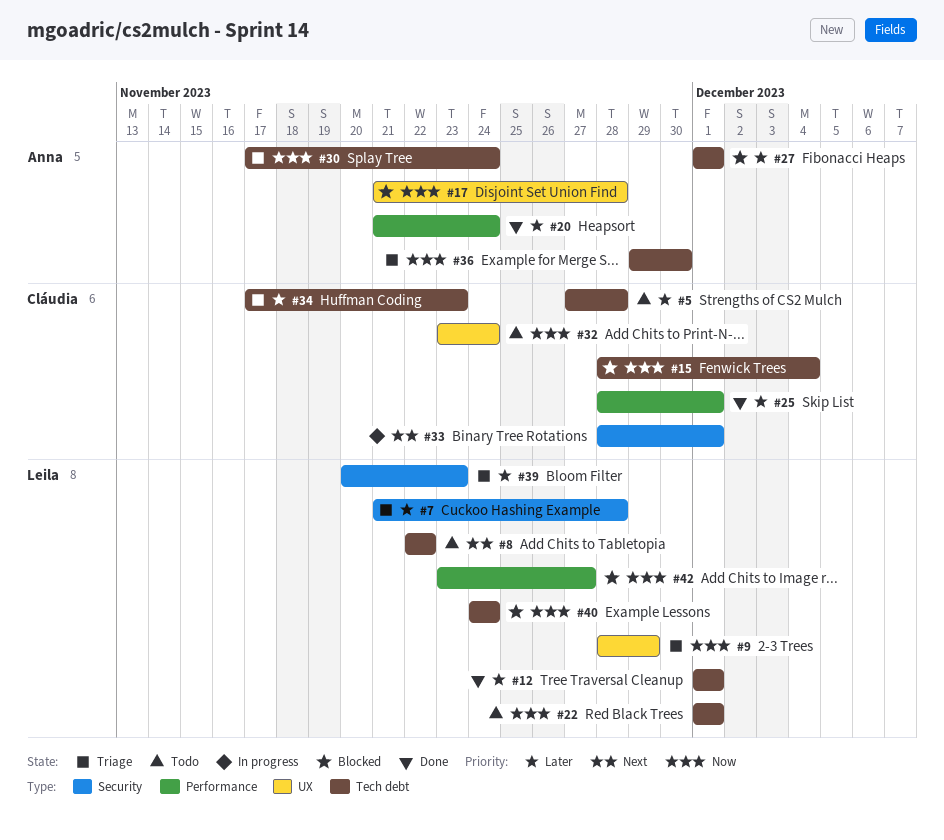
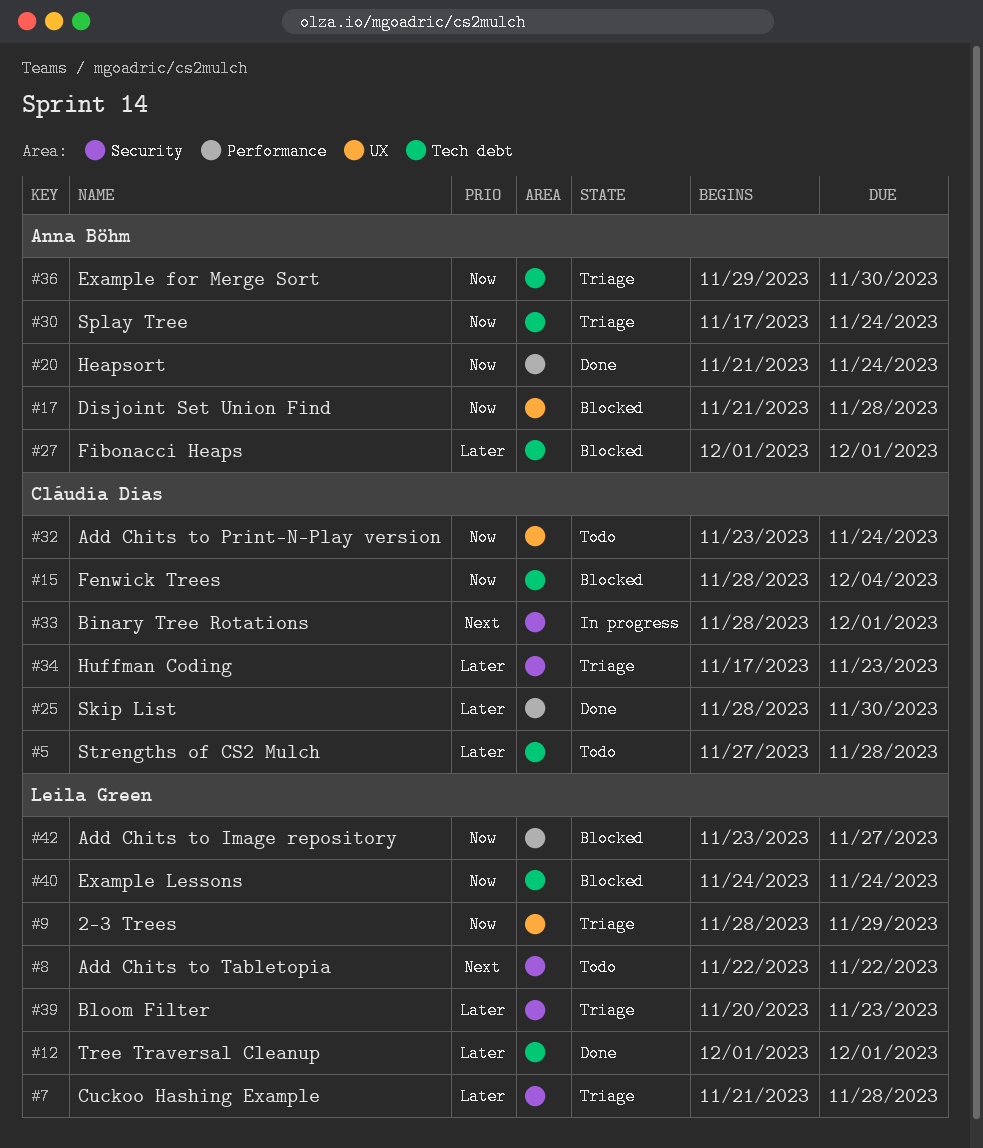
#8, label: Tech debt -> Security
#20, priority: Later -> Now
#22: present -> none
#25, due: Dec 1 -> Nov 30
#34, label: Tech debt -> Security

